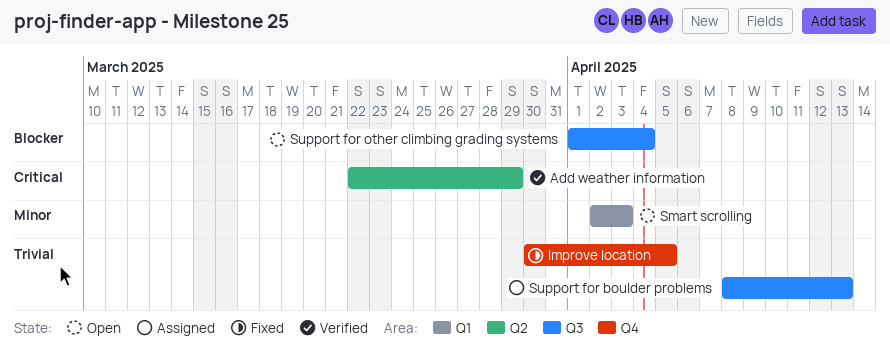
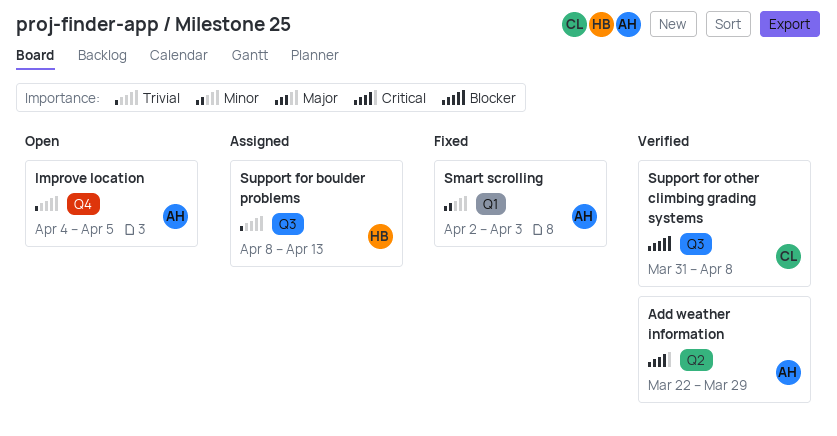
Improve location, status: Fixed -> Open
Improve location, start: Mar 30 -> Apr 4
Smart scrolling, status: Open -> Fixed
Support for other climbing grading systems, status: Open -> Verified
Support for other climbing grading systems, start: Apr 1 -> Mar 31
Support for other climbing grading systems, due: Apr 4 -> Apr 8

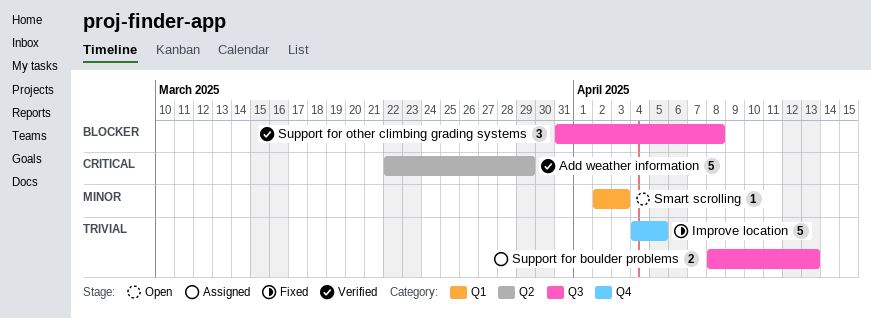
Improve location, status: Open -> Fixed
Smart scrolling, status: Fixed -> Open

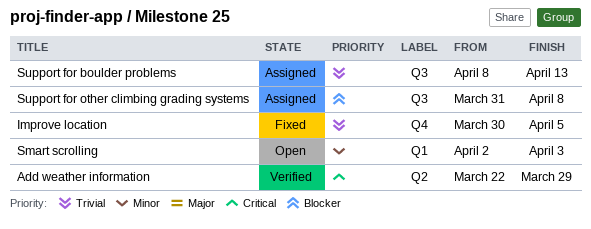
Improve location, start: Apr 4 -> Mar 30
Support for other climbing grading systems, status: Verified -> Assigned

